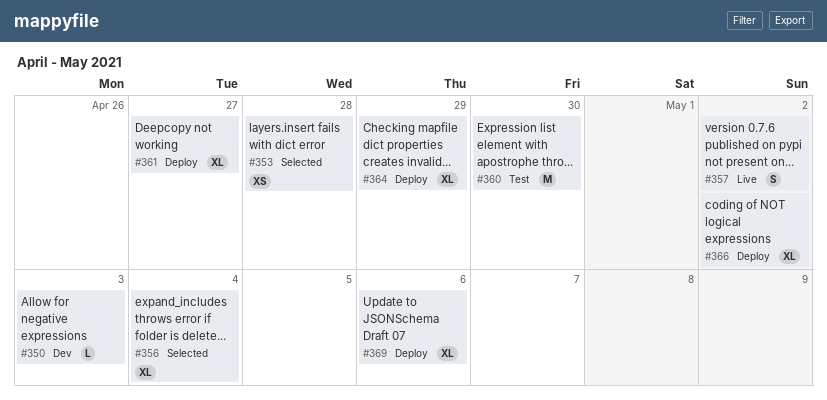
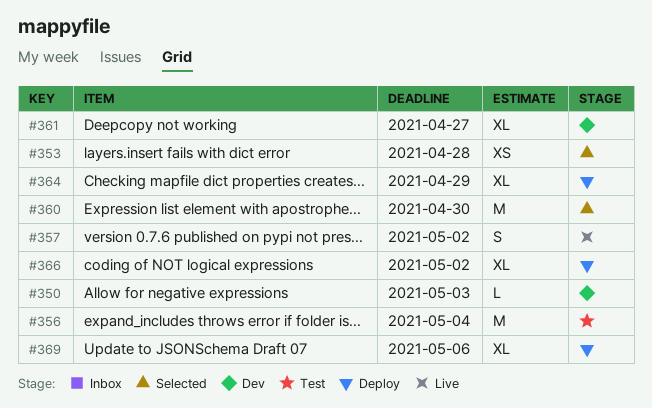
#356, status: Selected -> Test
#356, estimate: XL -> M
#360, status: Test -> Selected
#361, status: Deploy -> Dev

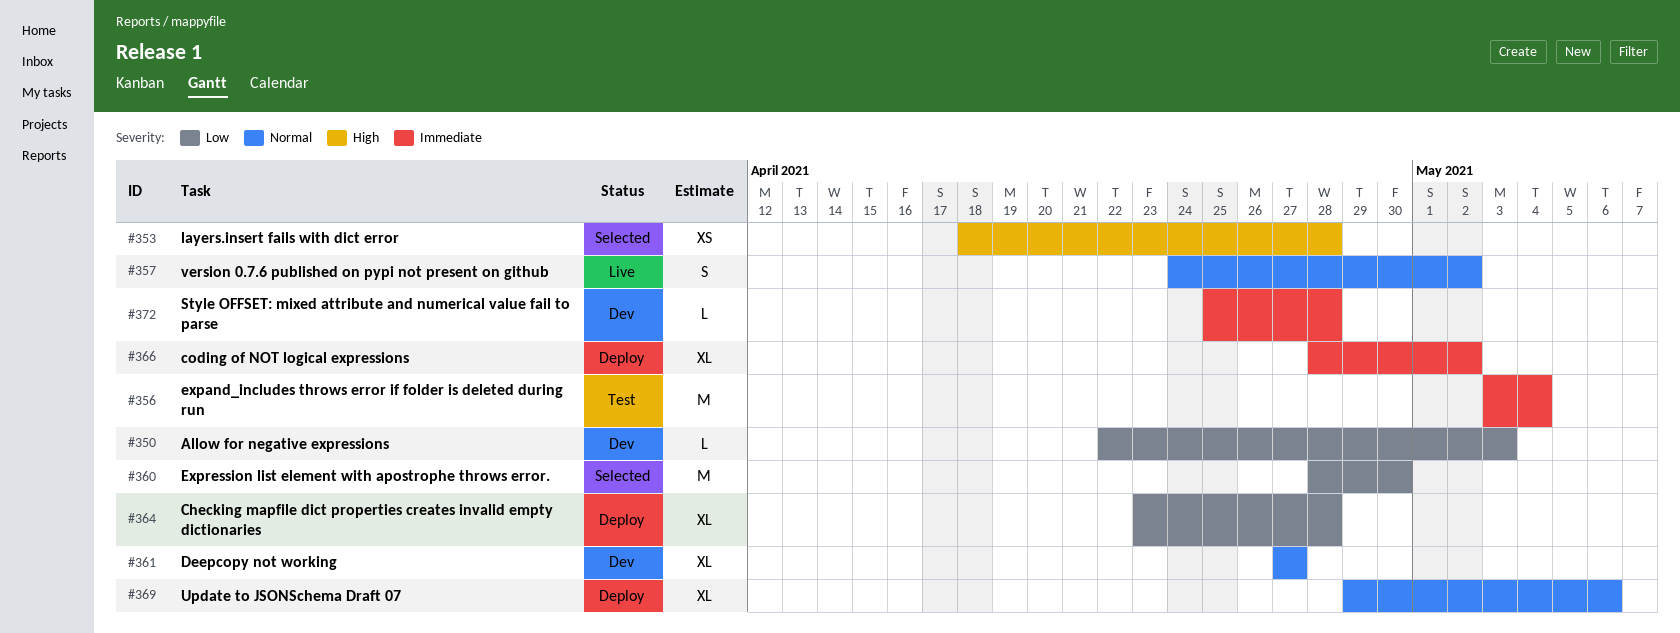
#364, due: Apr 29 -> Apr 28
#372: none -> present

